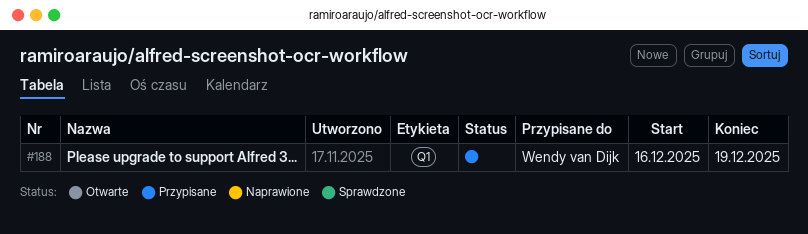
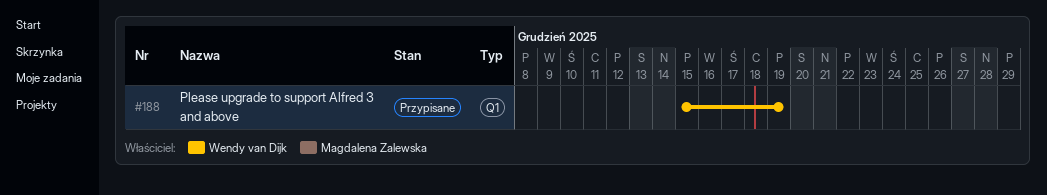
#188, start: Dec 16 -> Dec 15

